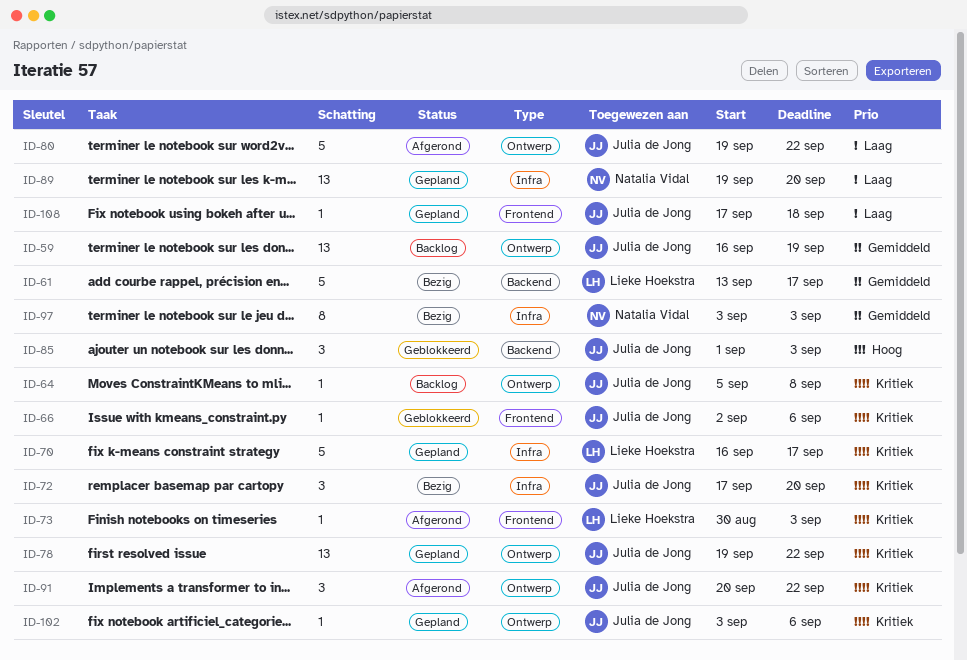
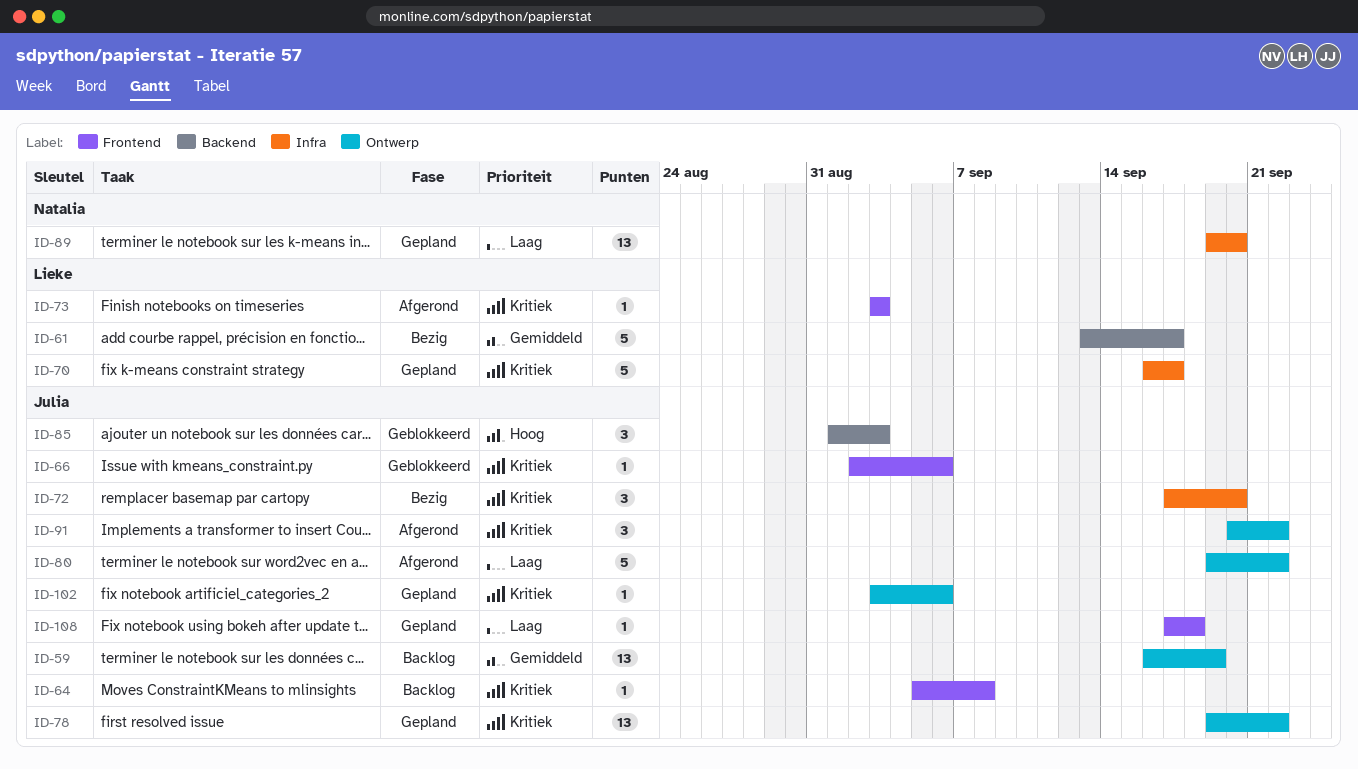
ID-64, label: Ontwerp -> Frontend
ID-73, start: Aug 30 -> Sep 3
ID-97: present -> none

